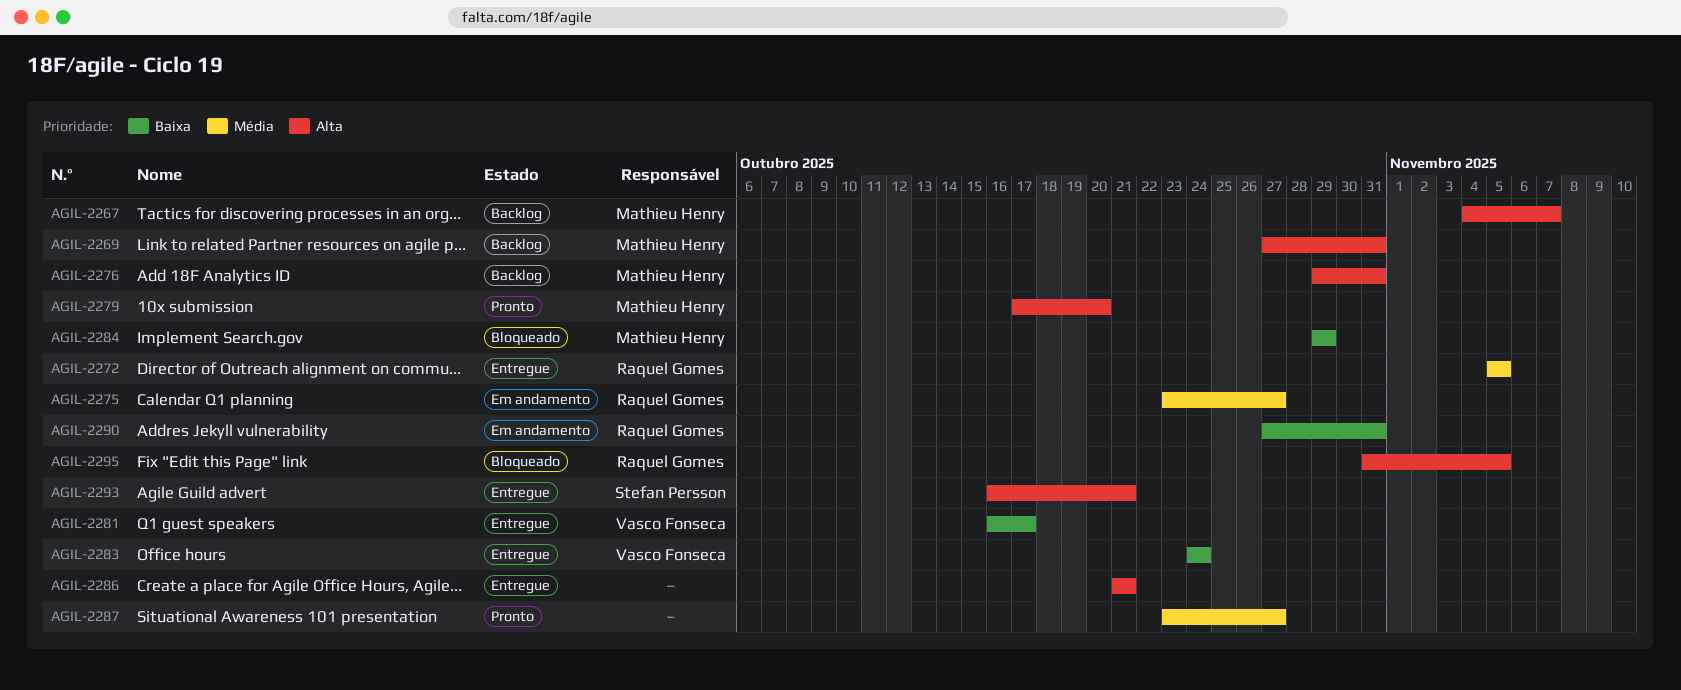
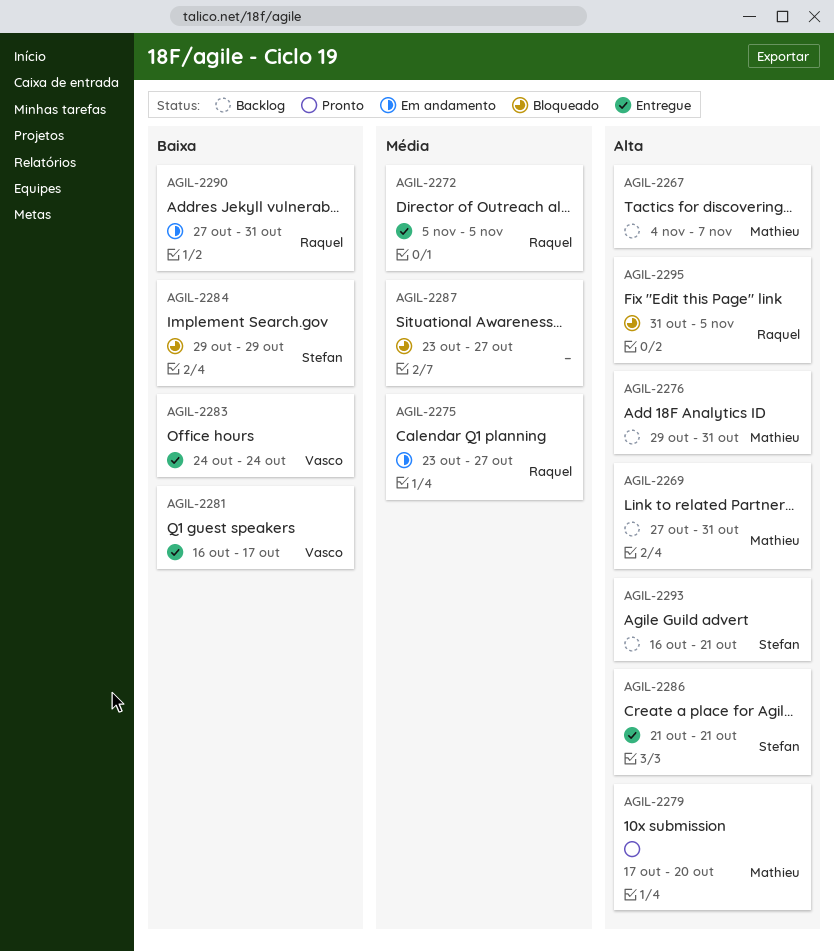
AGIL-2284, owner: Mathieu Henry -> Stefan Persson
AGIL-2286, owner: none -> Stefan Persson
AGIL-2287, status: Pronto -> Bloqueado
AGIL-2293, status: Entregue -> Backlog

